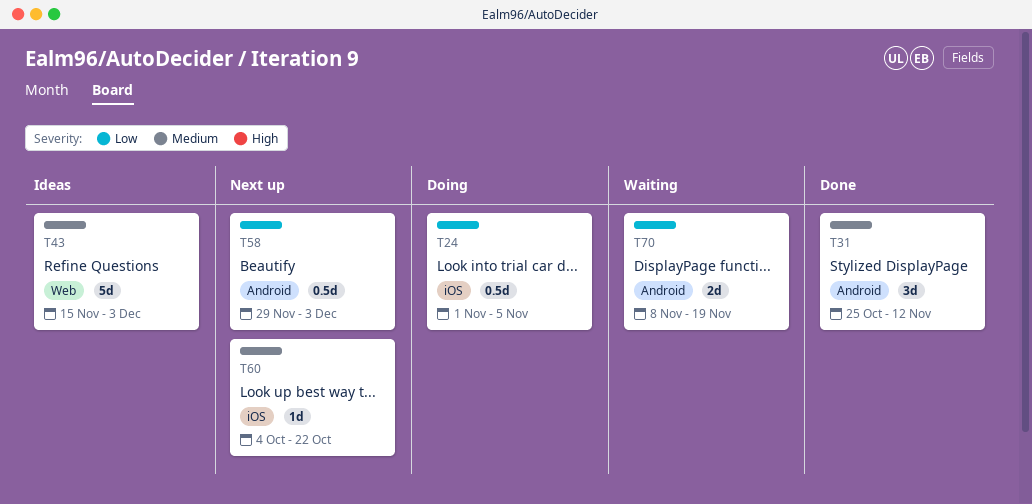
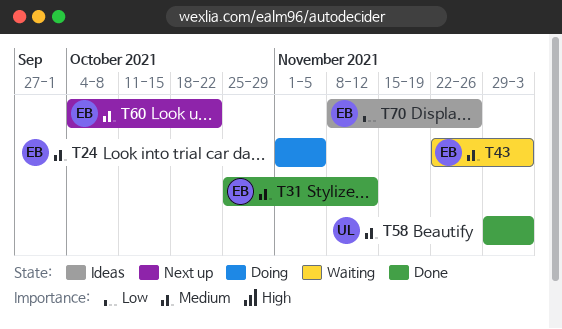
T24, priority: Low -> Medium
T43, status: Ideas -> Waiting
T43, start: Nov 15 -> Nov 22
T58, status: Next up -> Done
T58, priority: Low -> Medium
T70, status: Waiting -> Ideas
T70, due: Nov 19 -> Nov 26

